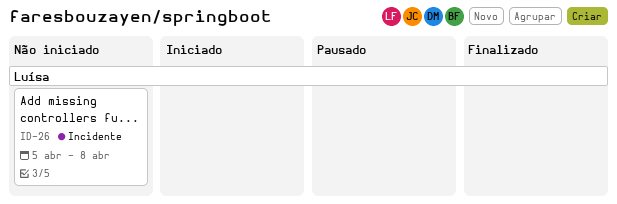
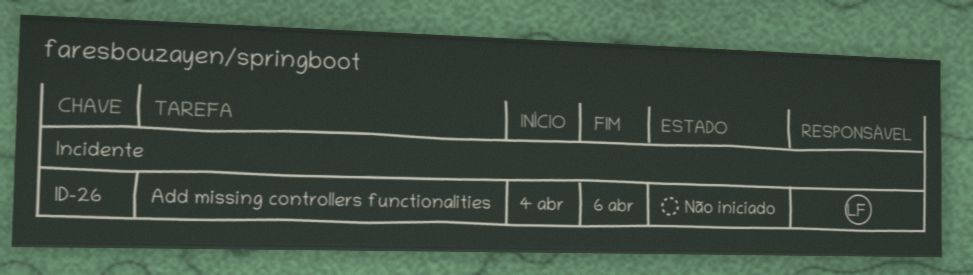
ID-26, start: Apr 5 -> Apr 4
ID-26, due: Apr 8 -> Apr 6

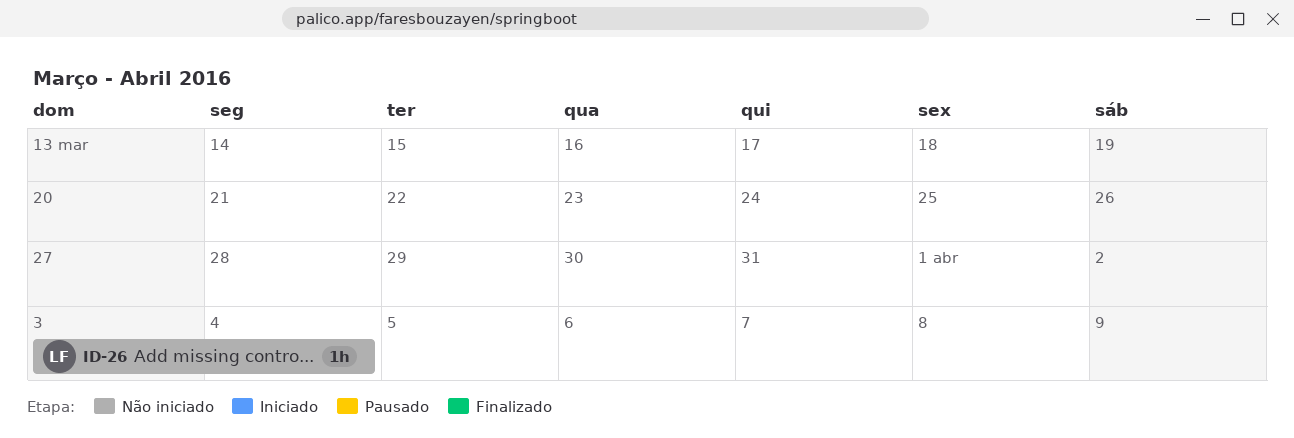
ID-26, start: Apr 4 -> Apr 3
ID-26, due: Apr 6 -> Apr 4

